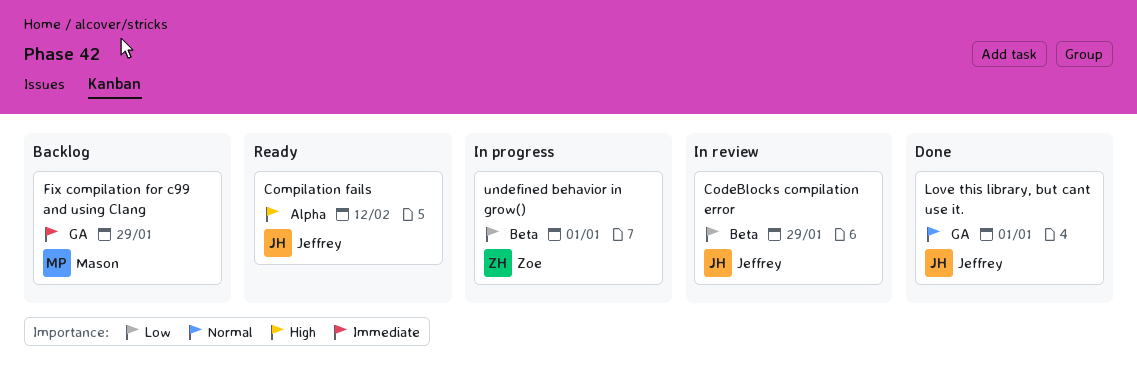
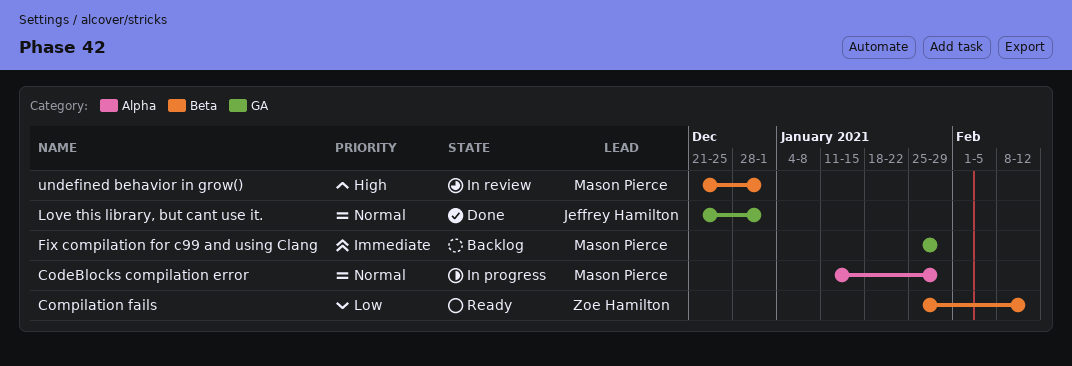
CodeBlocks compilation error, status: In review -> In progress
CodeBlocks compilation error, owner: Jeffrey Hamilton -> Mason Pierce
CodeBlocks compilation error, priority: Low -> Normal
CodeBlocks compilation error, label: Beta -> Alpha
Compilation fails, owner: Jeffrey Hamilton -> Zoe Hamilton
Compilation fails, priority: High -> Low
Compilation fails, label: Alpha -> Beta
undefined behavior in grow(), status: In progress -> In review
undefined behavior in grow(), owner: Zoe Hamilton -> Mason Pierce
undefined behavior in grow(), priority: Low -> High

